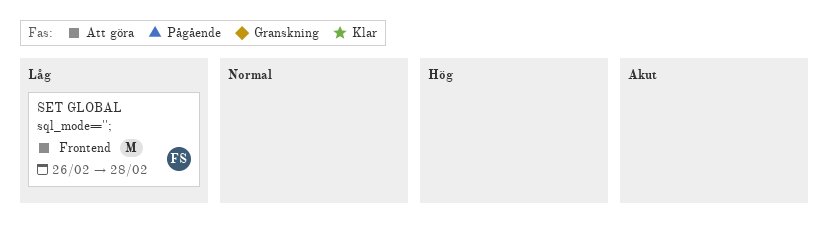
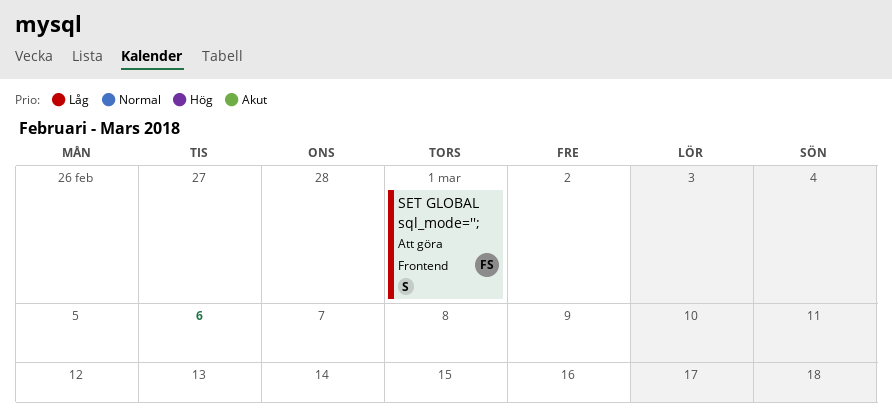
SET GLOBAL sql_mode='';, estimate: M -> S
SET GLOBAL sql_mode='';, due: Feb 28 -> Mar 1

